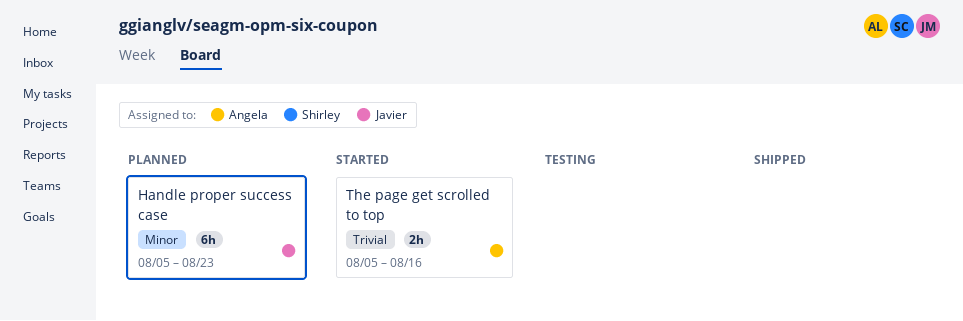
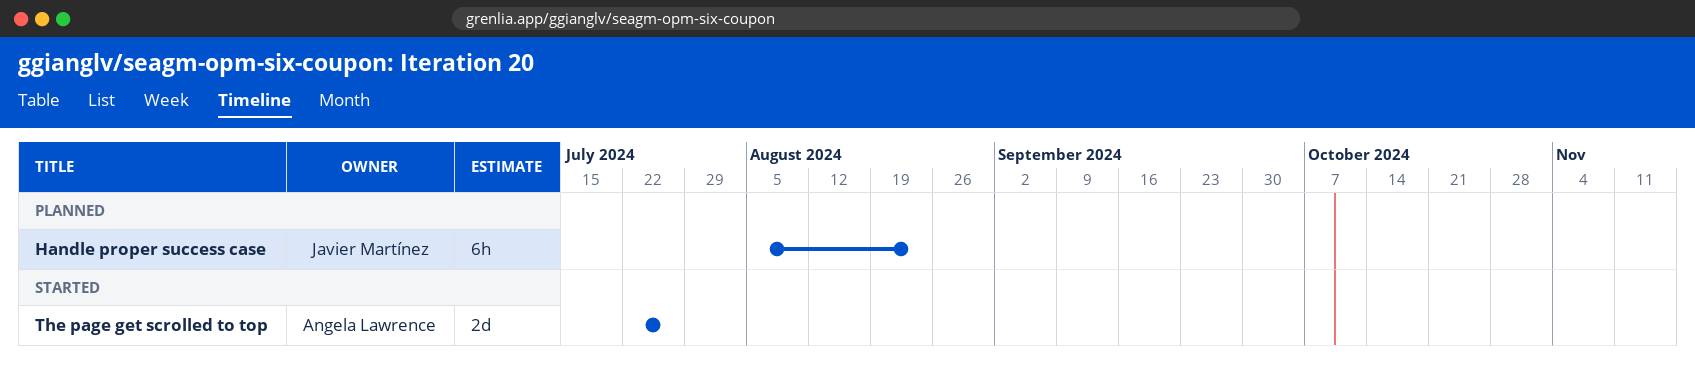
The page get scrolled to top, estimate: 2h -> 2d
The page get scrolled to top, start: Aug 5 -> Jul 22
The page get scrolled to top, due: Aug 16 -> Jul 26

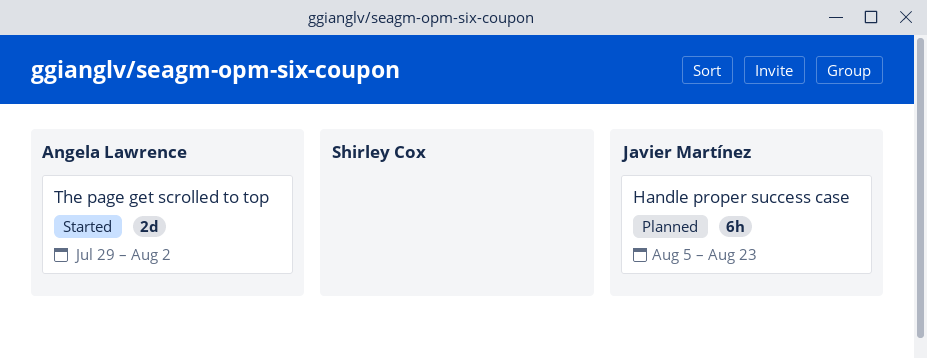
The page get scrolled to top, start: Jul 22 -> Jul 29
The page get scrolled to top, due: Jul 26 -> Aug 2

